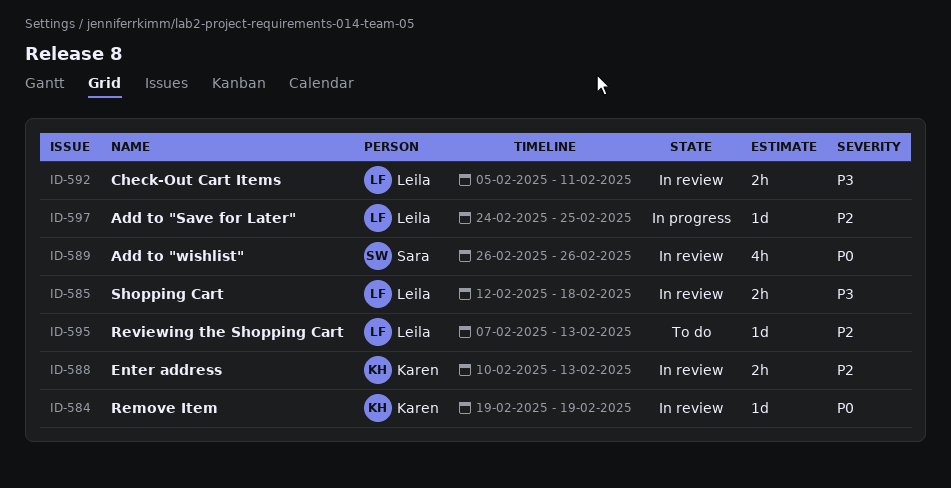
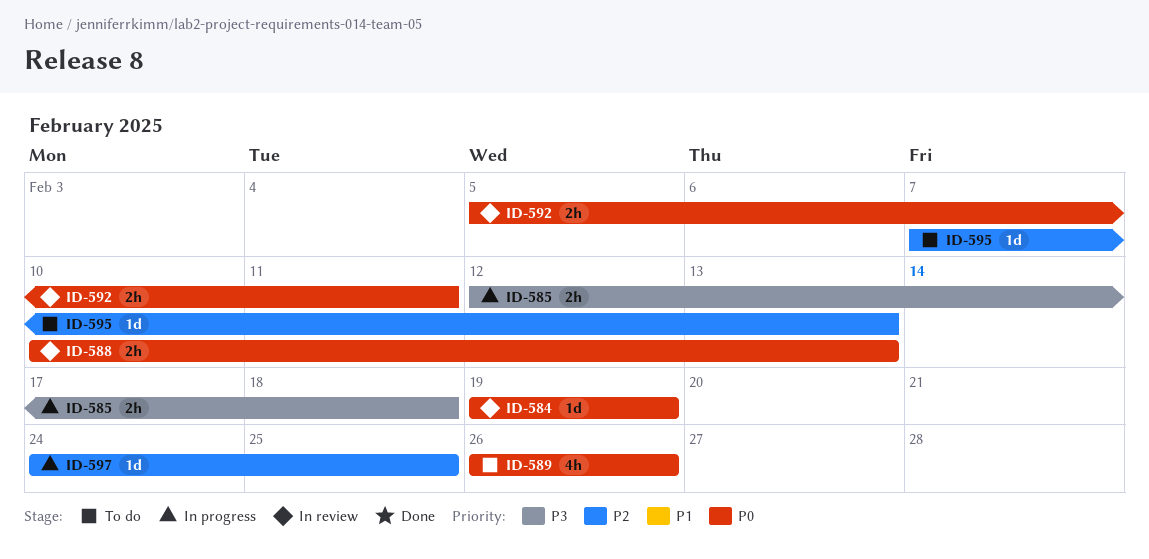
ID-585, status: In review -> In progress
ID-588, priority: P2 -> P0
ID-589, status: In review -> To do
ID-592, priority: P3 -> P0

